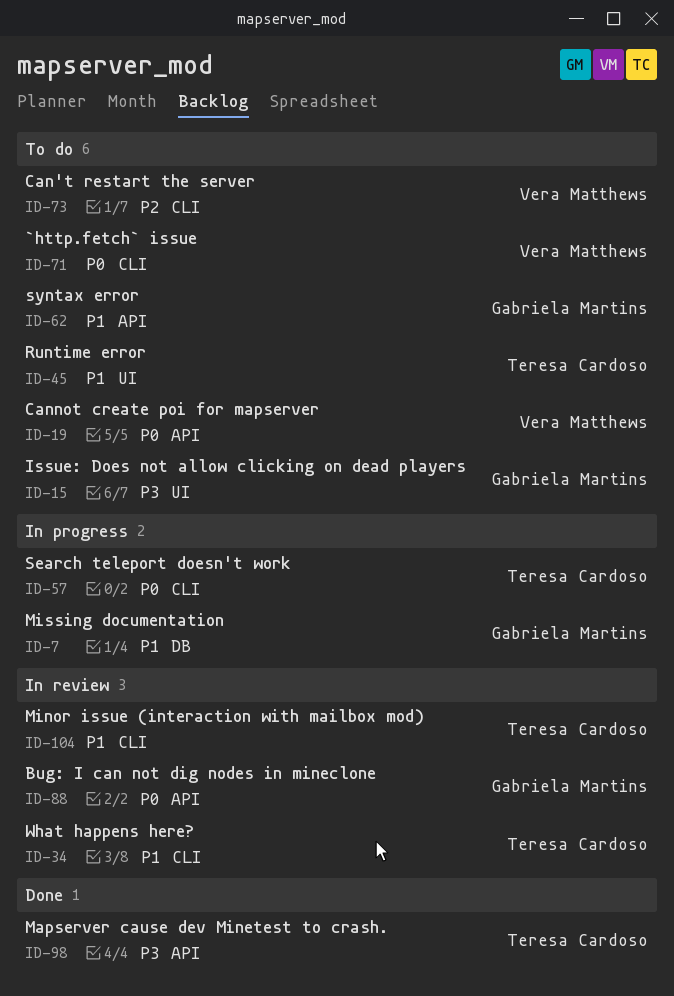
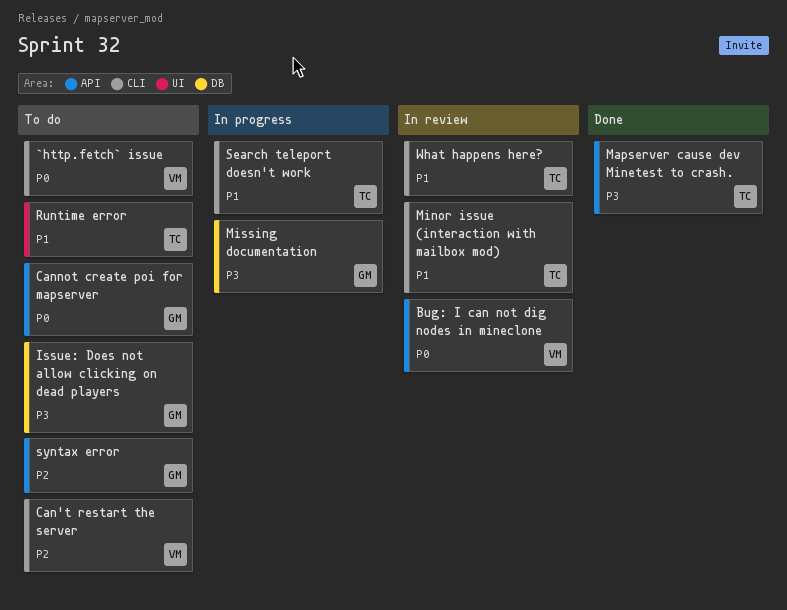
Bug: I can not dig nodes in mineclone, owner: Gabriela Martins -> Vera Matthews
Cannot create poi for mapserver, owner: Vera Matthews -> Gabriela Martins
Issue: Does not allow clicking on dead players, label: UI -> DB
Missing documentation, priority: P1 -> P3
Search teleport doesn't work, priority: P0 -> P1
syntax error, priority: P1 -> P2

